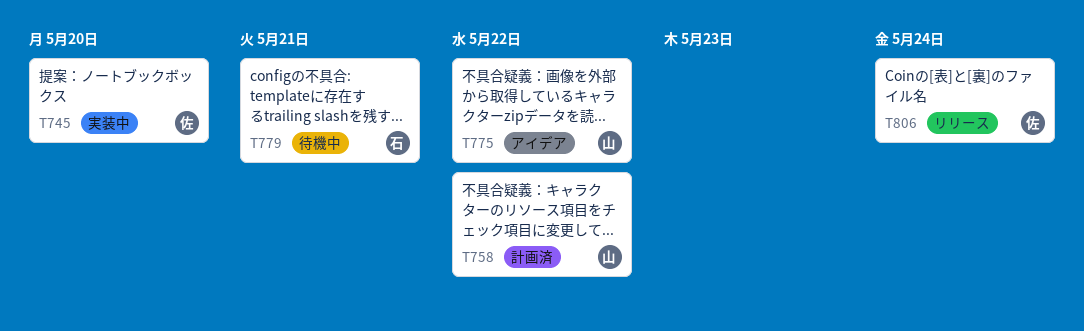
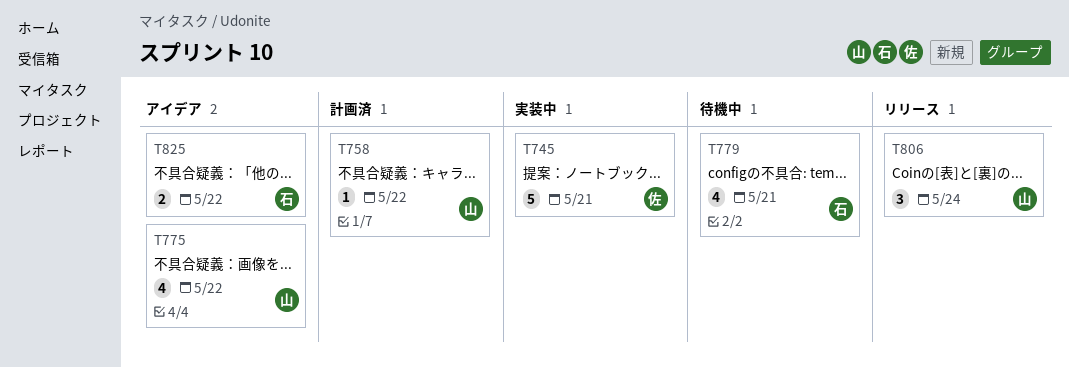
T745, due: May 20 -> May 21
T806, owner: 佐 -> 山
T825: none -> present

